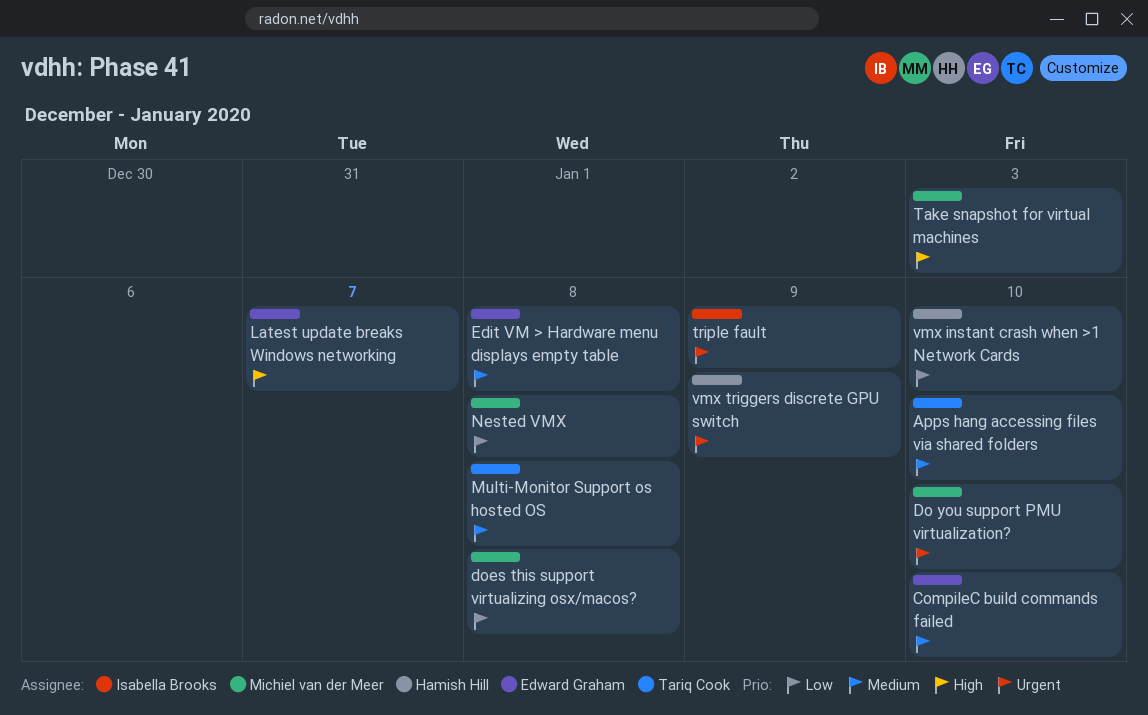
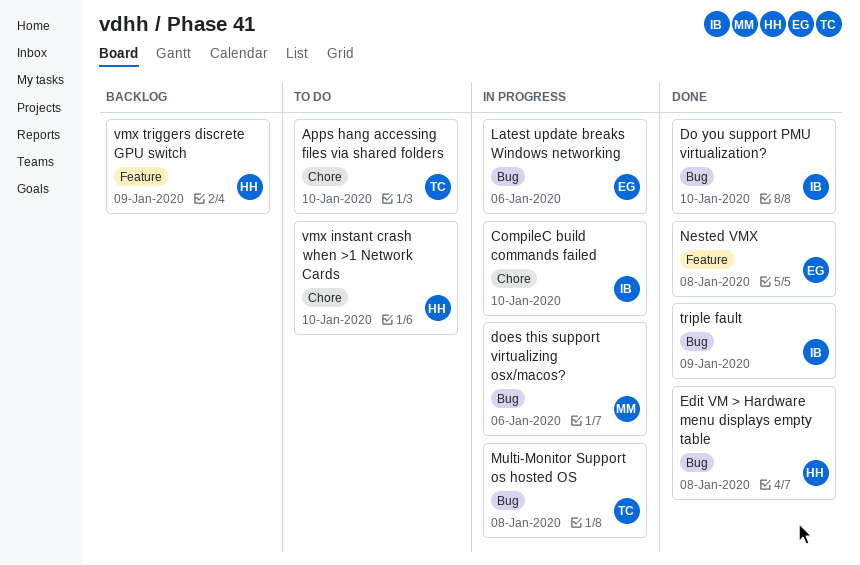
CompileC build commands failed, owner: Edward Graham -> Isabella Brooks
Do you support PMU virtualization?, owner: Michiel van der Meer -> Isabella Brooks
does this support virtualizing osx/macos?, due: Jan 8 -> Jan 6
Edit VM > Hardware menu displays empty table, owner: Edward Graham -> Hamish Hill
Latest update breaks Windows networking, due: Jan 7 -> Jan 6
Nested VMX, owner: Michiel van der Meer -> Edward Graham
Take snapshot for virtual machines: present -> none

